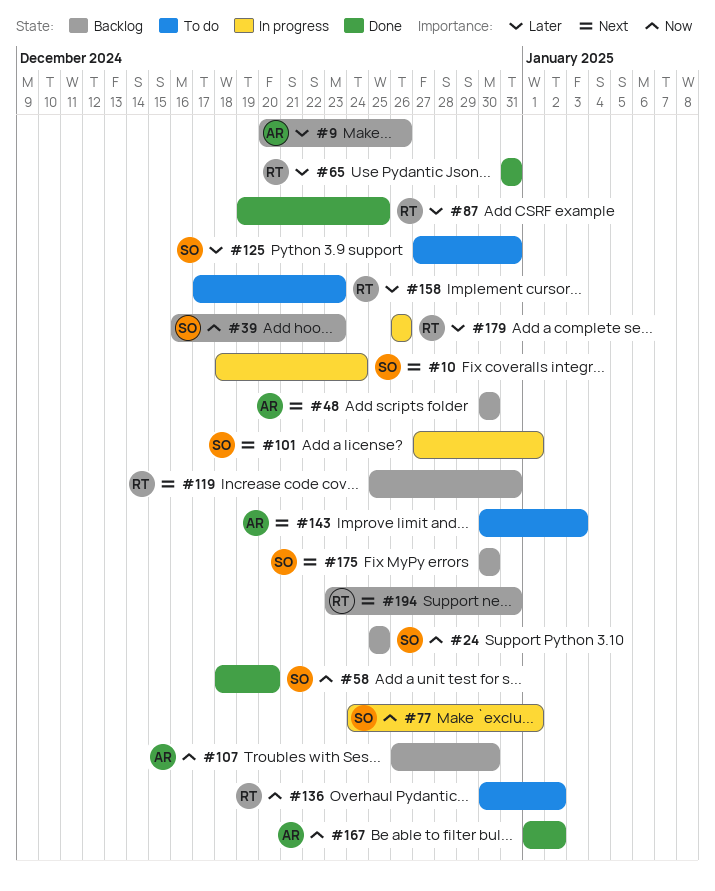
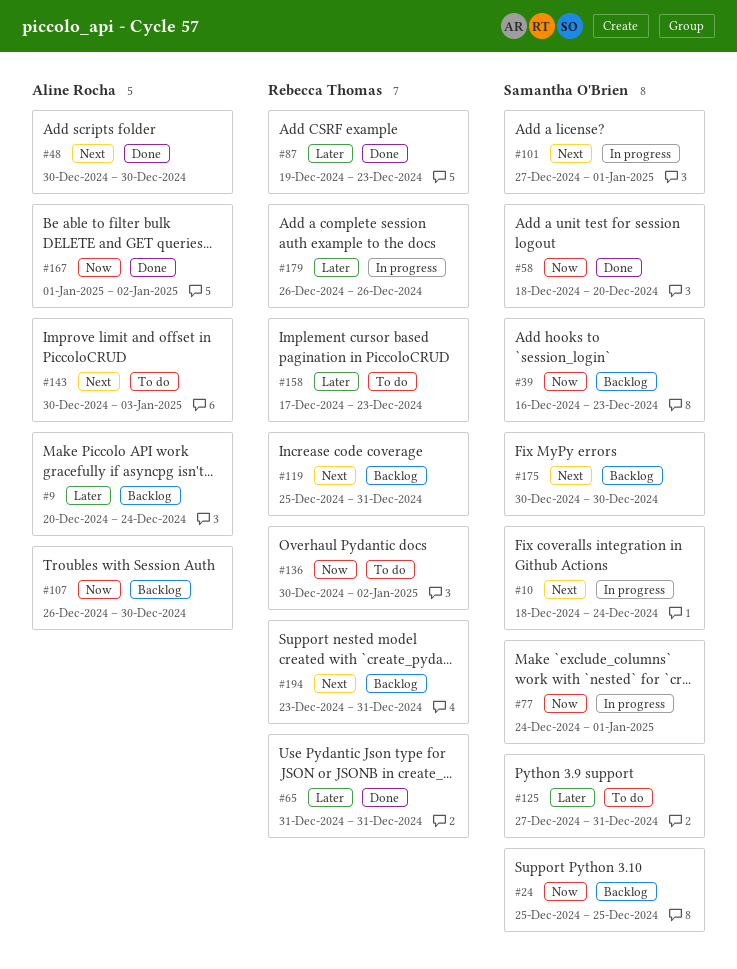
#9, due: Dec 26 -> Dec 24
#48, status: Backlog -> Done
#87, due: Dec 25 -> Dec 23

